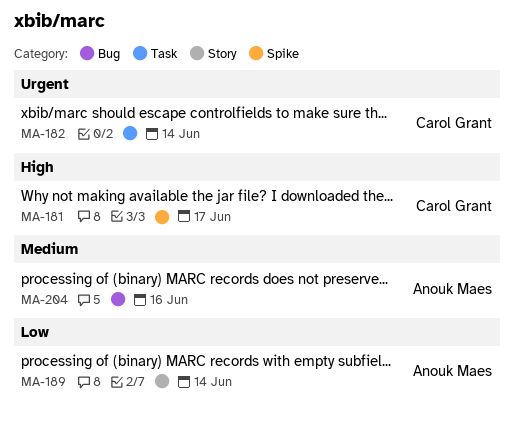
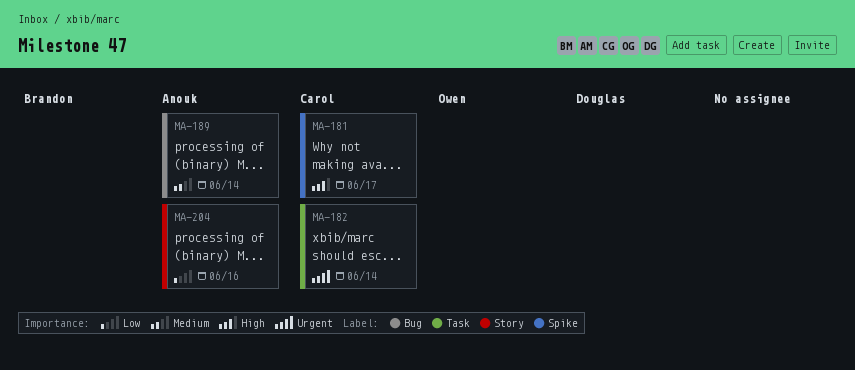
MA-189, priority: Low -> Medium
MA-189, label: Story -> Bug
MA-204, priority: Medium -> Low
MA-204, label: Bug -> Story

